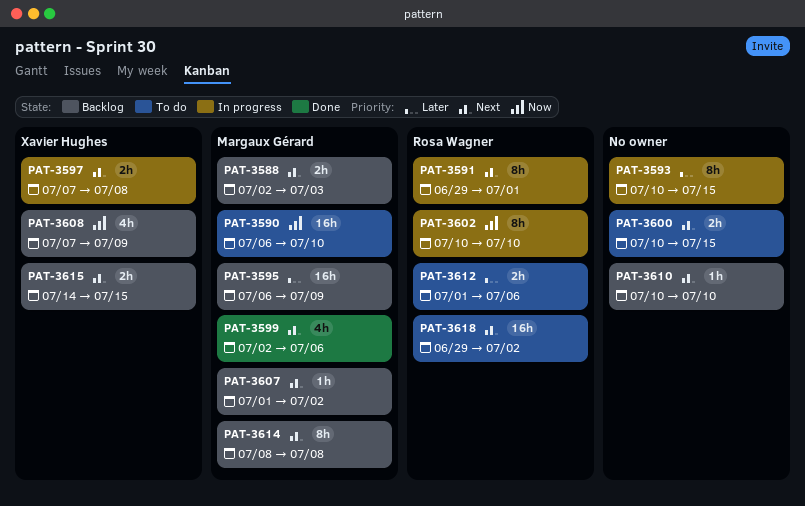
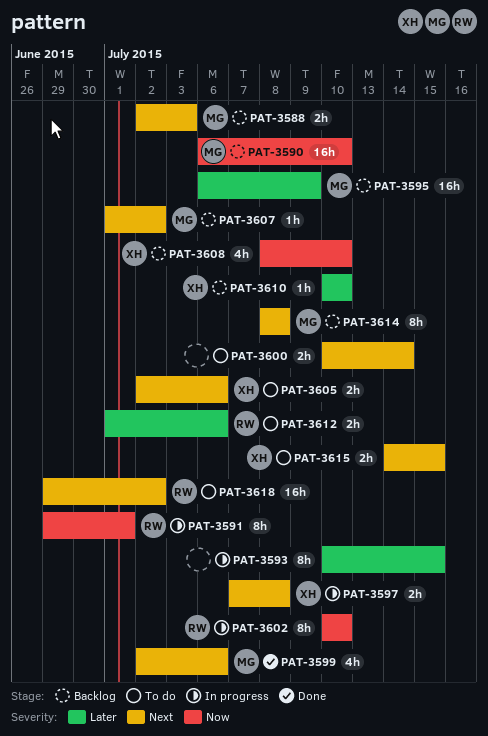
PAT-3590, status: To do -> Backlog
PAT-3591, priority: Next -> Now
PAT-3600, due: Jul 15 -> Jul 14
PAT-3605: none -> present
PAT-3608, start: Jul 7 -> Jul 8
PAT-3608, due: Jul 9 -> Jul 10
PAT-3610, owner: none -> Xavier Hughes
PAT-3610, priority: Next -> Later
PAT-3615, status: Backlog -> To do

